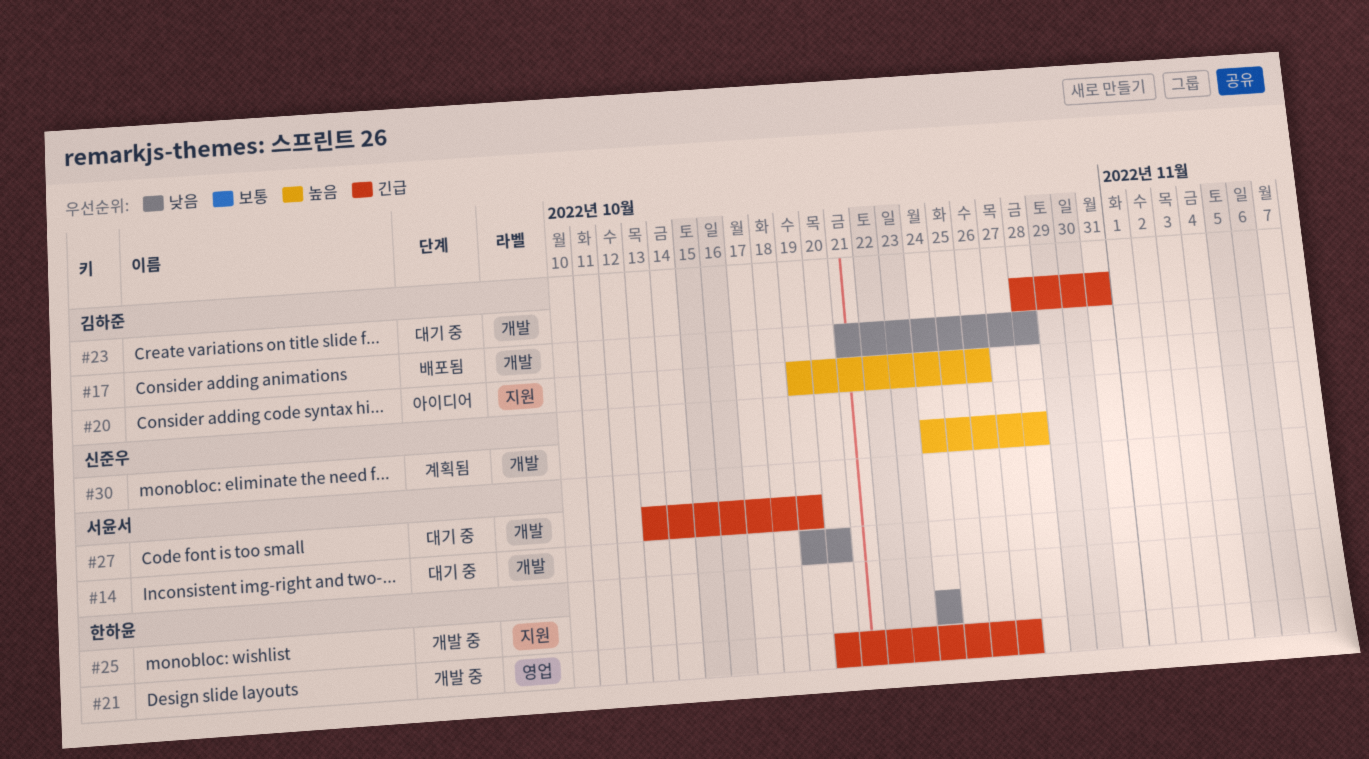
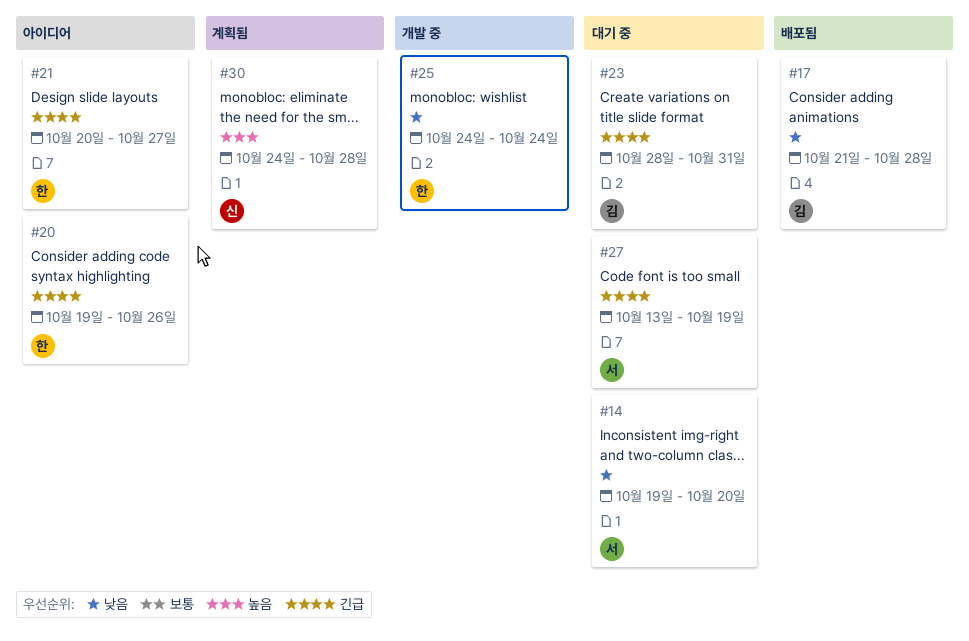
#20, owner: 김하준 -> 한하윤
#20, priority: 높음 -> 긴급
#21, status: 개발 중 -> 아이디어

